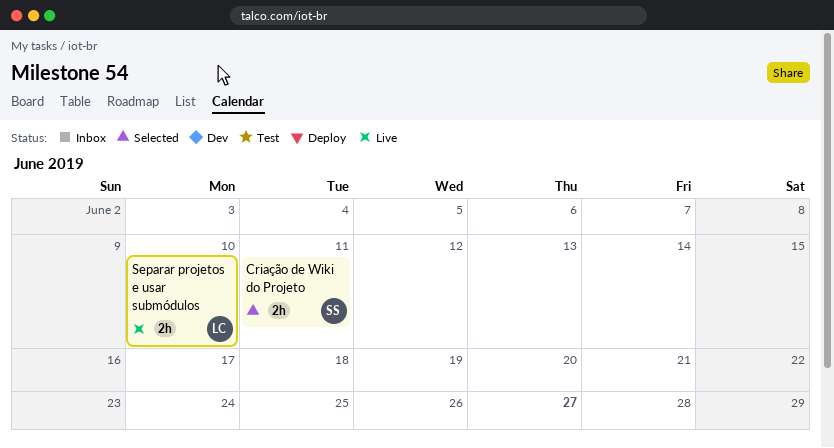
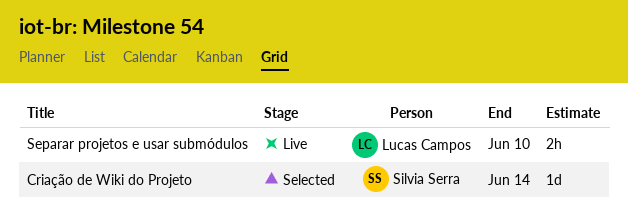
Criação de Wiki do Projeto, estimate: 2h -> 1d
Criação de Wiki do Projeto, due: Jun 11 -> Jun 14

